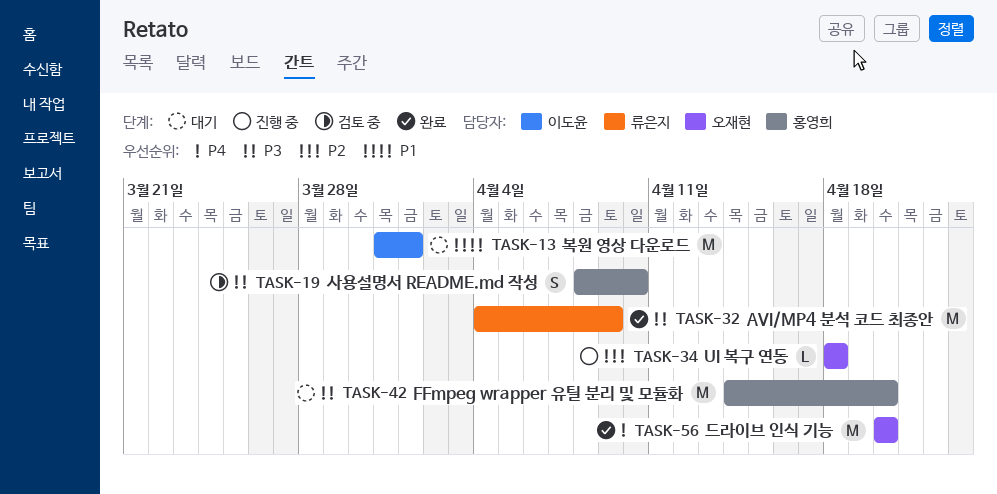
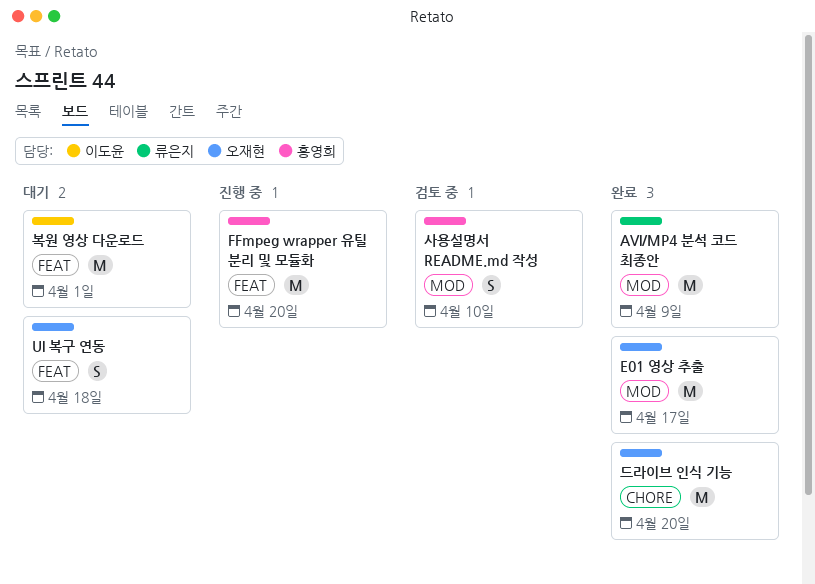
E01 영상 추출: none -> present
FFmpeg wrapper 유틸 분리 및 모듈화, status: 대기 -> 진행 중
UI 복구 연동, status: 진행 중 -> 대기
UI 복구 연동, estimate: L -> S

